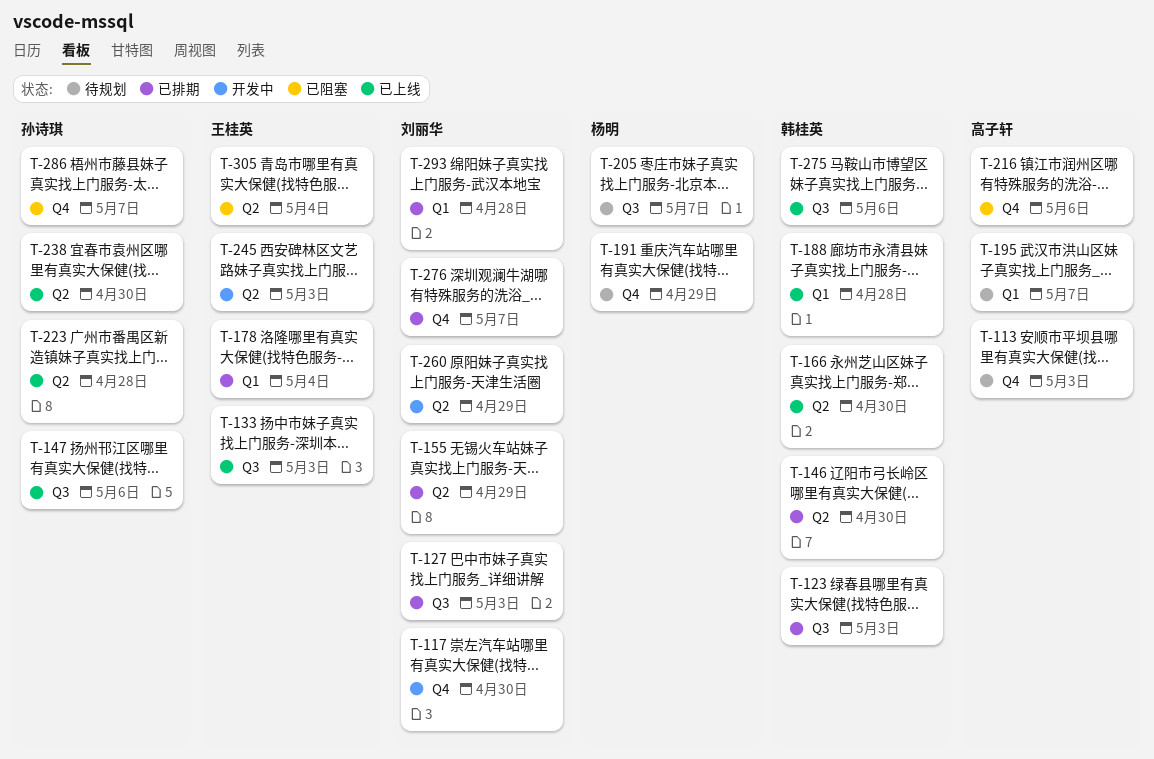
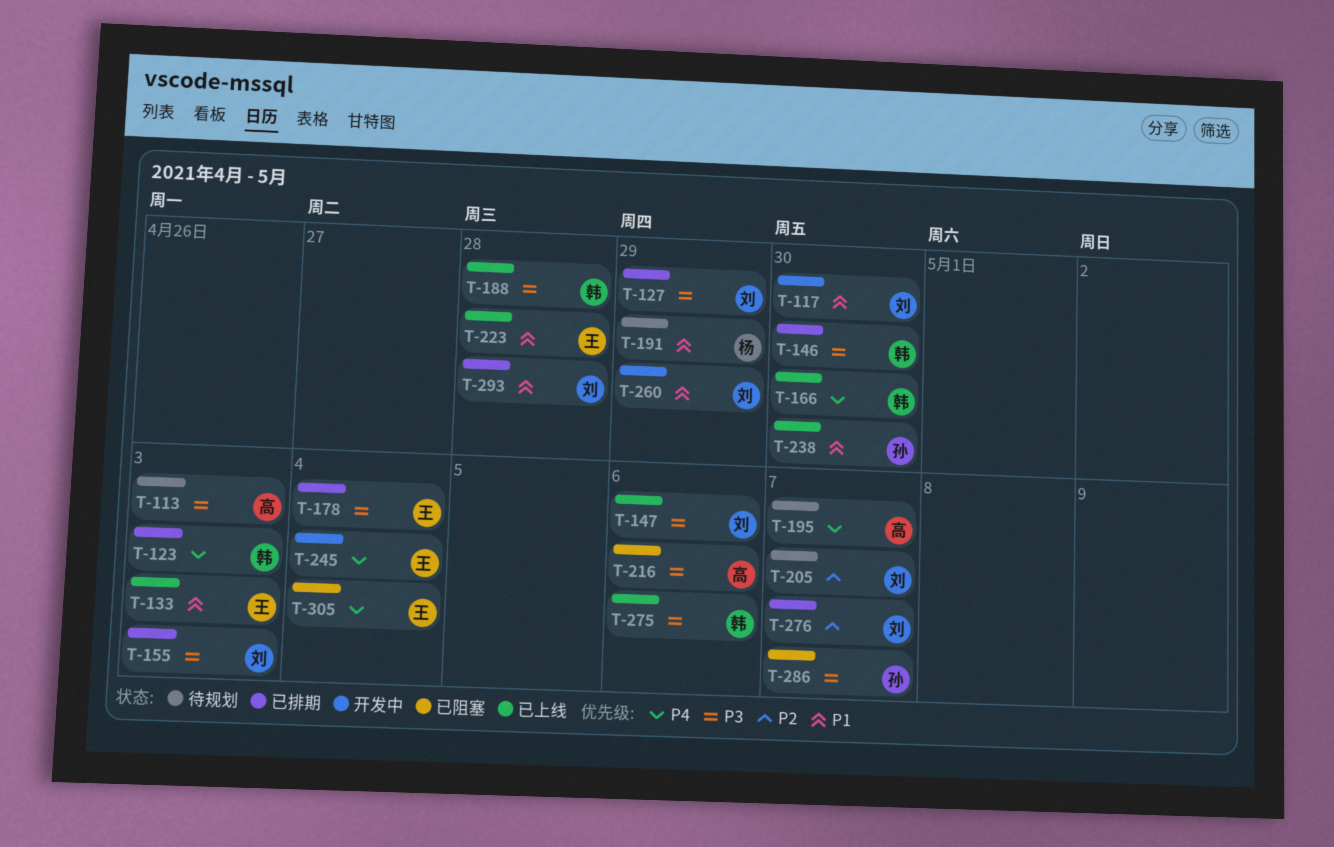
T-127, due: May 3 -> Apr 29
T-147, owner: 孙诗琪 -> 刘丽华
T-155, due: Apr 29 -> May 3
T-205, owner: 杨明 -> 刘丽华
T-223, owner: 孙诗琪 -> 王桂英
T-245, due: May 3 -> May 4

